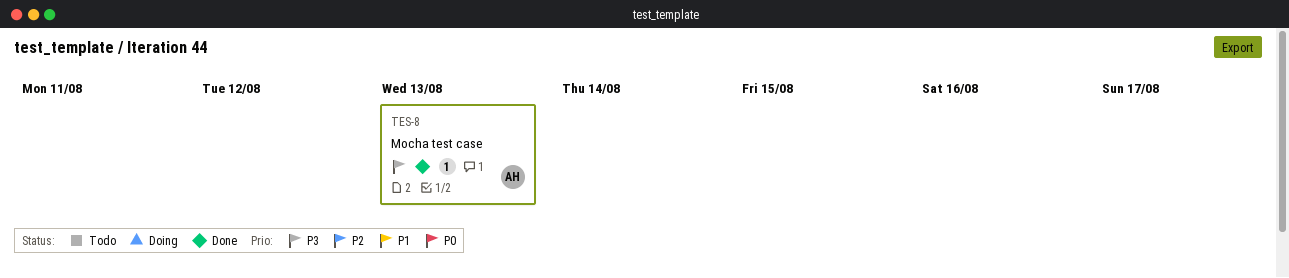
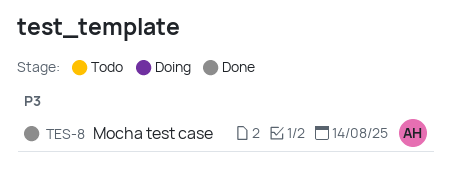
TES-8, due: Aug 13 -> Aug 14

